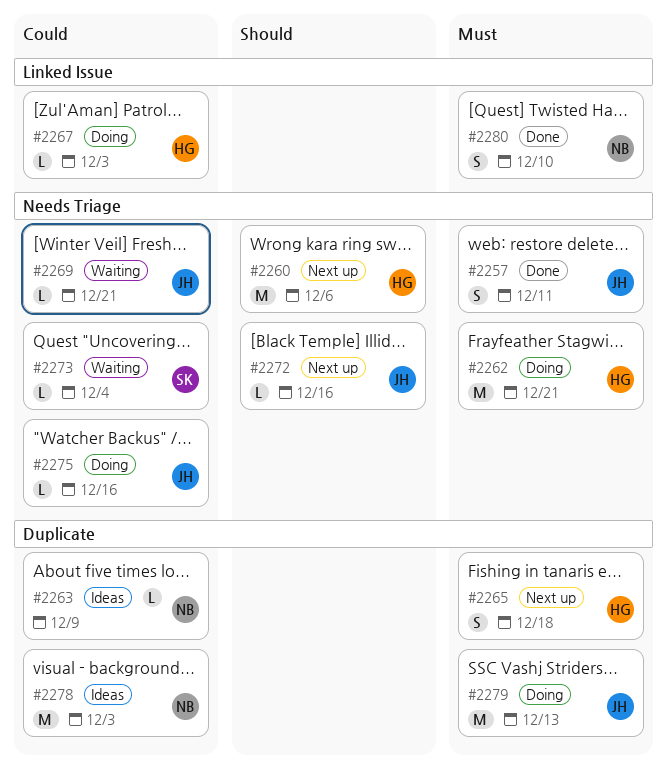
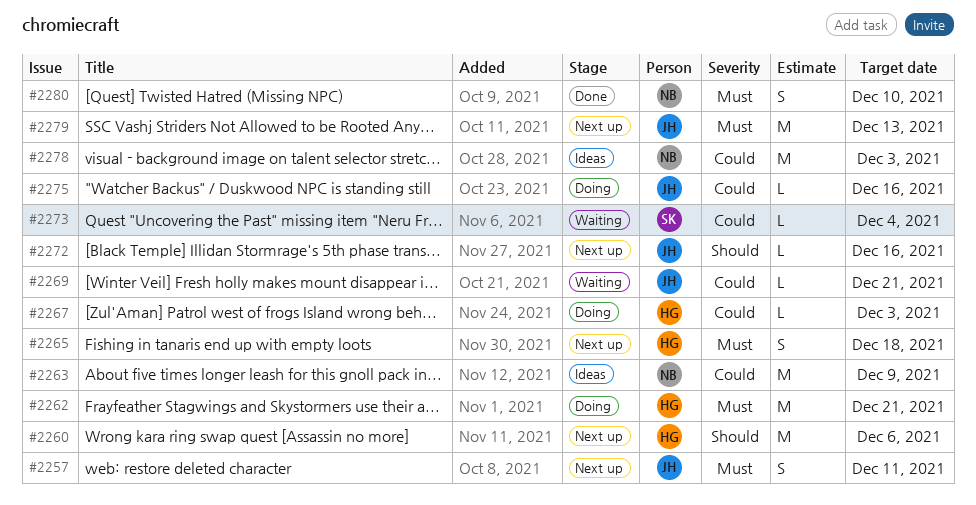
#2257, status: Done -> Next up
#2263, estimate: L -> M
#2279, status: Doing -> Next up

